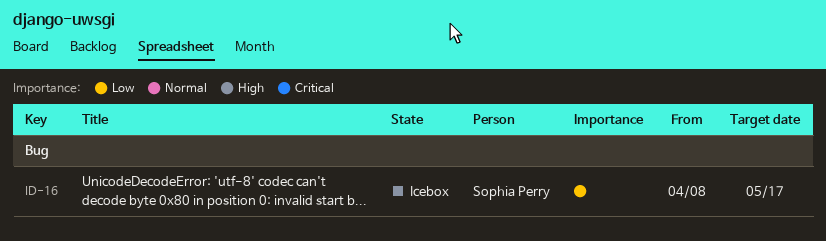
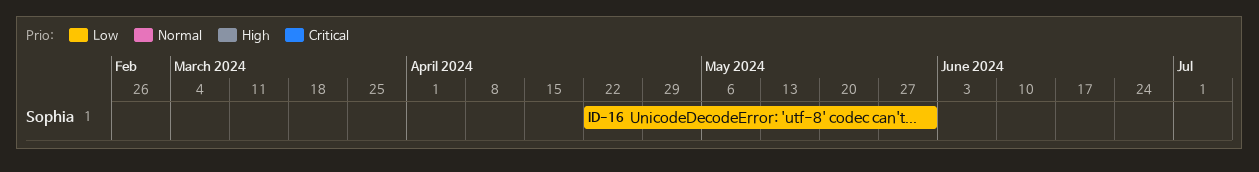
ID-16, start: Apr 8 -> Apr 22
ID-16, due: May 17 -> May 31

